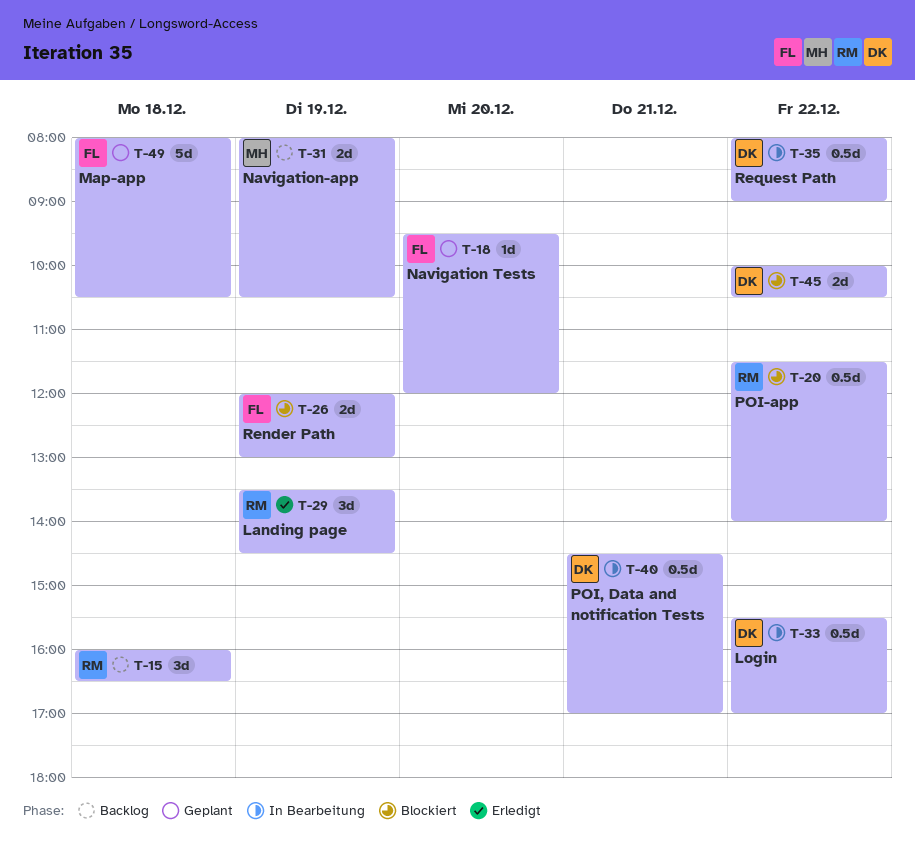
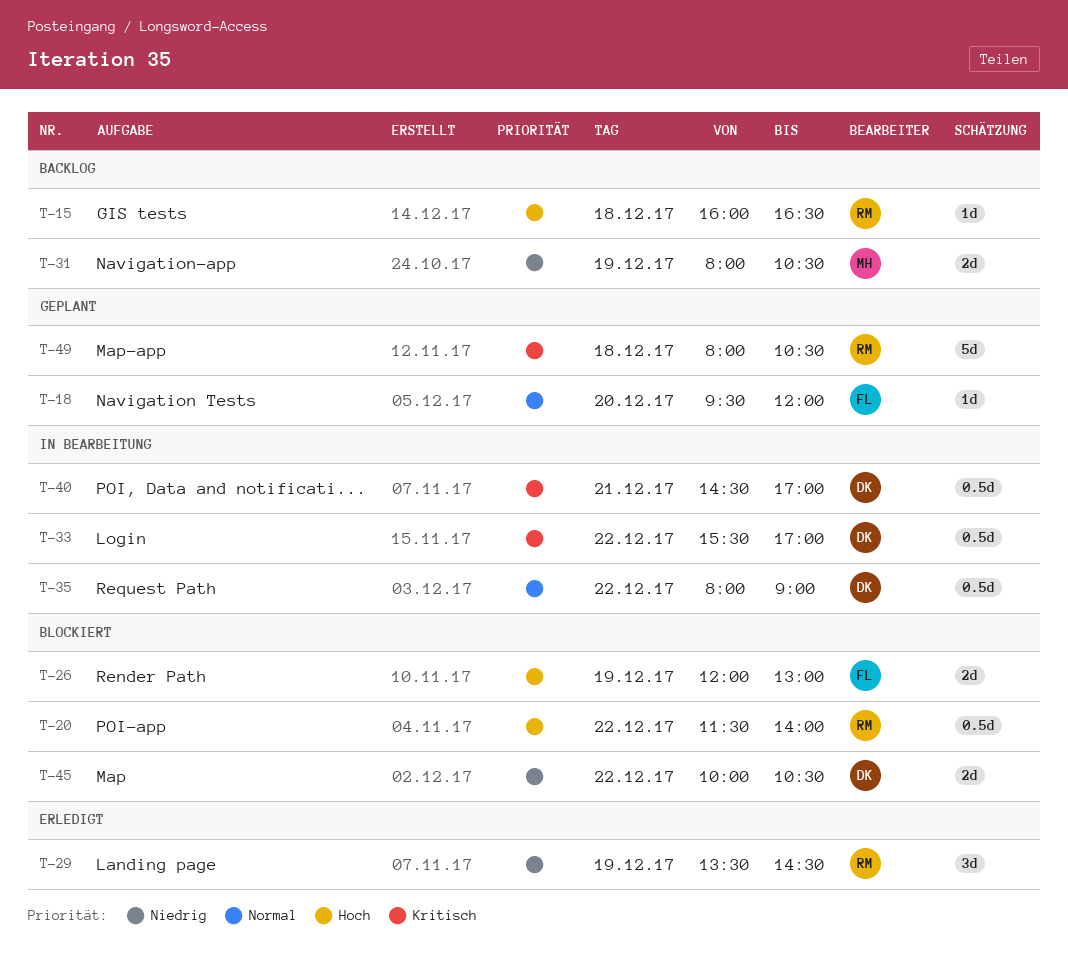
T-15, estimate: 3d -> 1d
T-49, owner: FL -> RM

